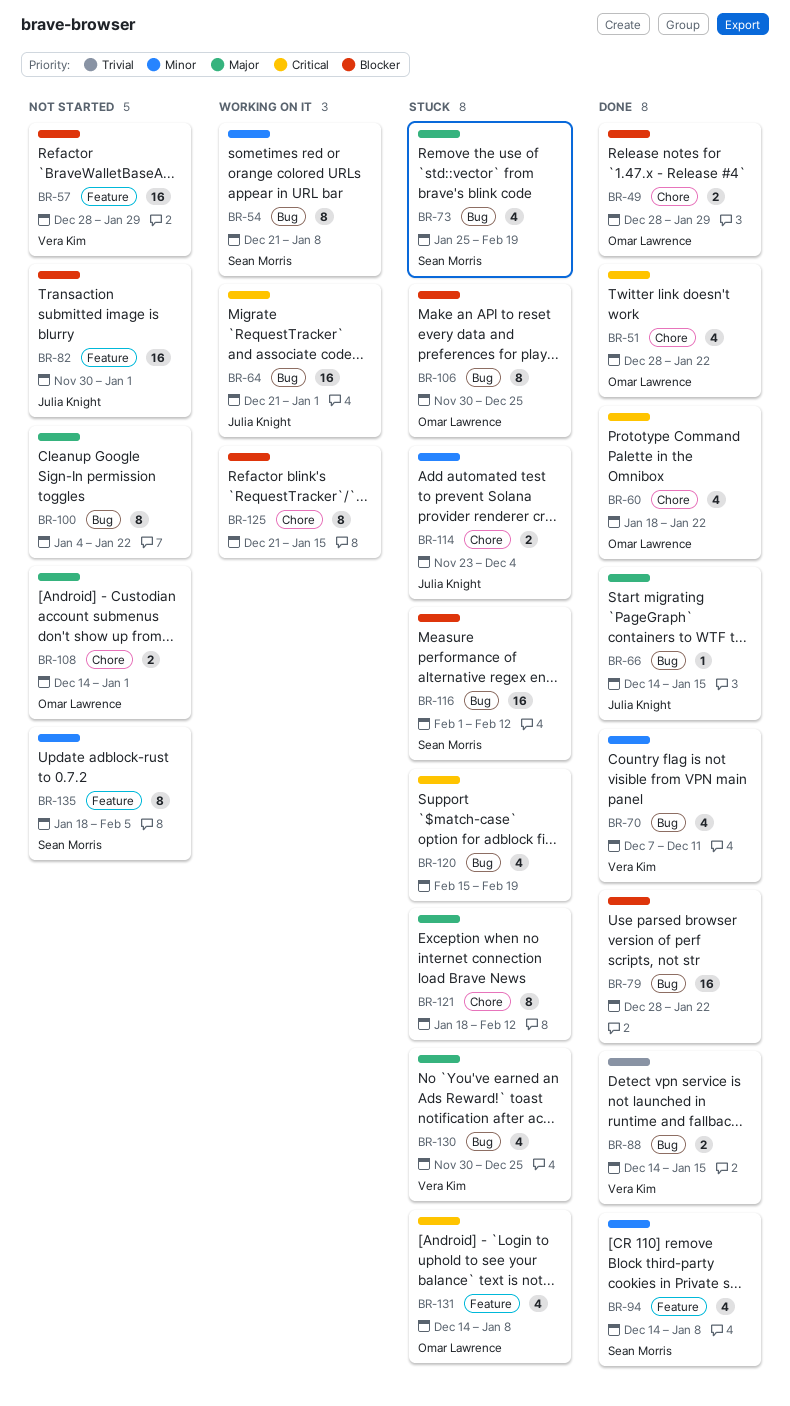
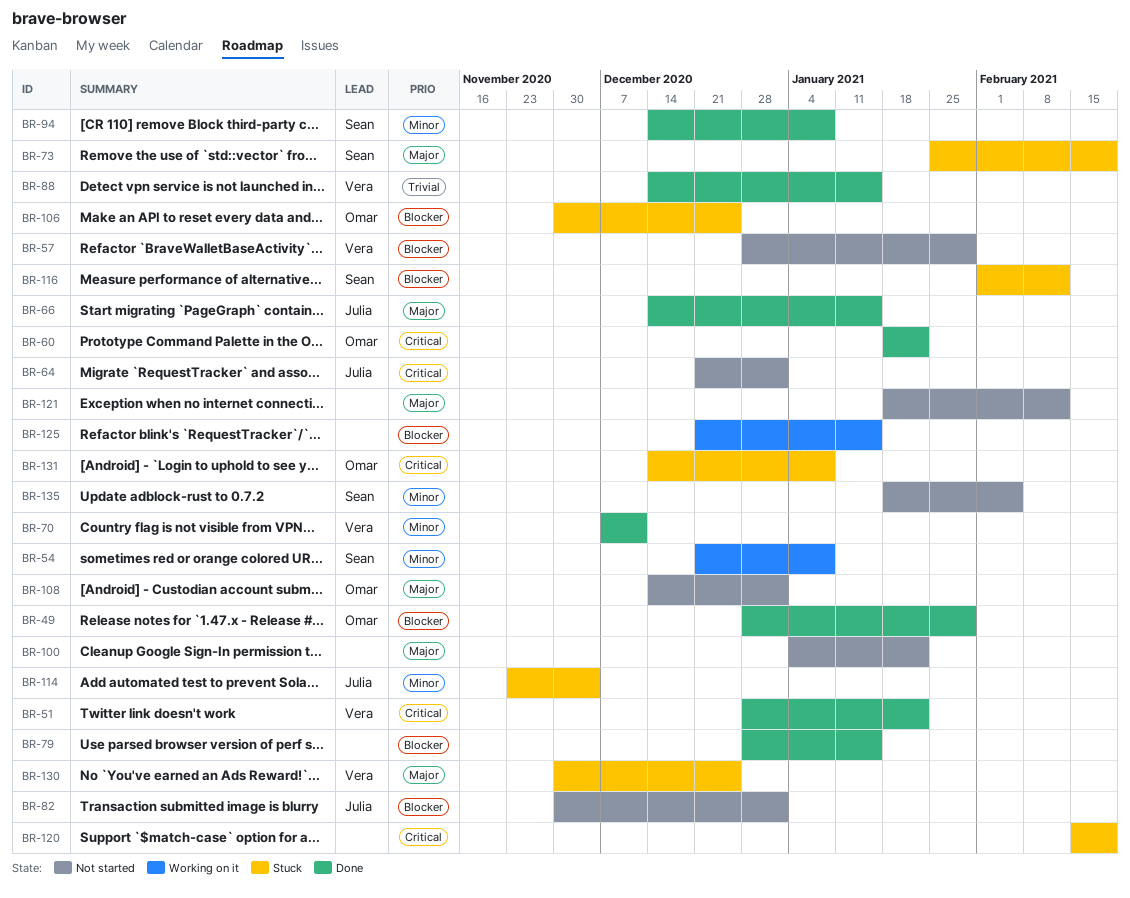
BR-51, owner: Omar Lawrence -> Vera Kim
BR-64, status: Working on it -> Not started
BR-79, due: Jan 22 -> Jan 15
BR-121, status: Stuck -> Not started

